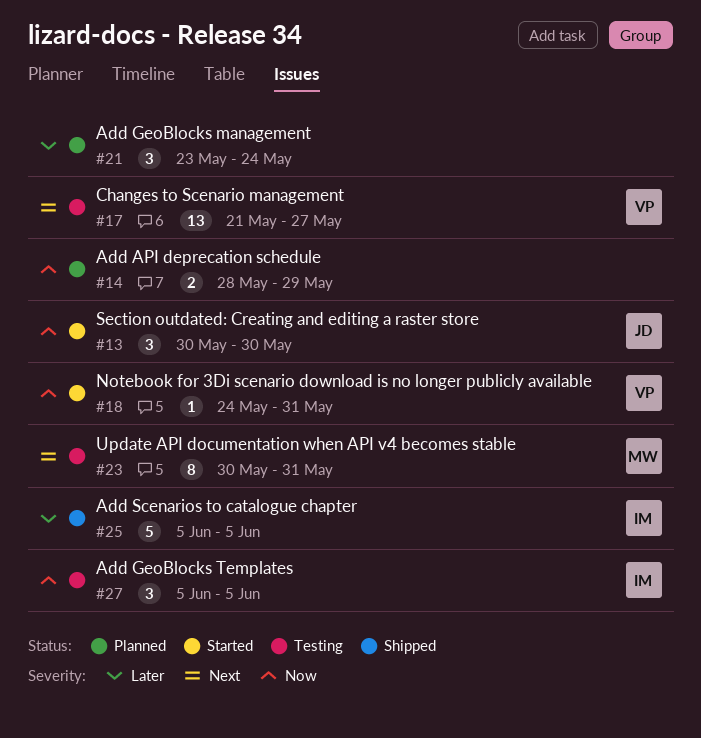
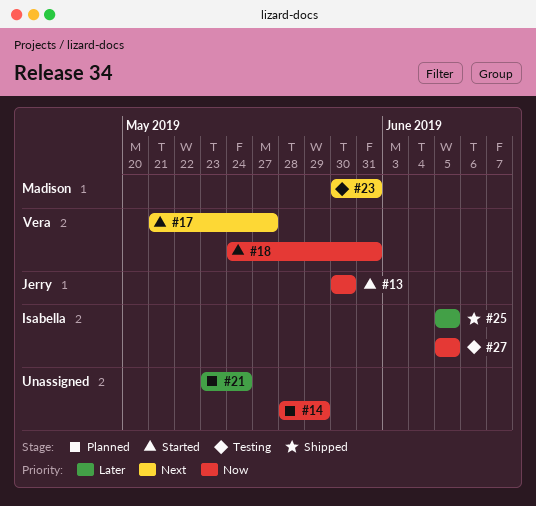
#17, status: Testing -> Started

